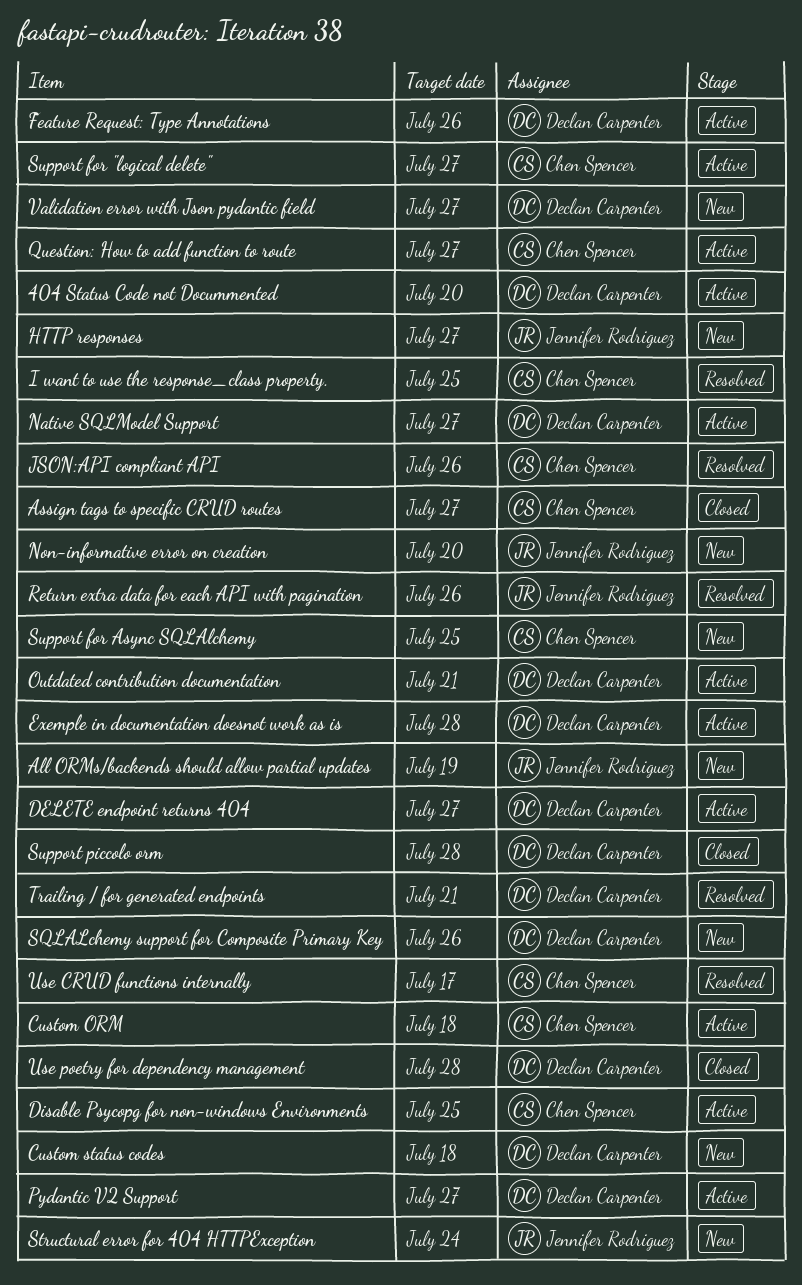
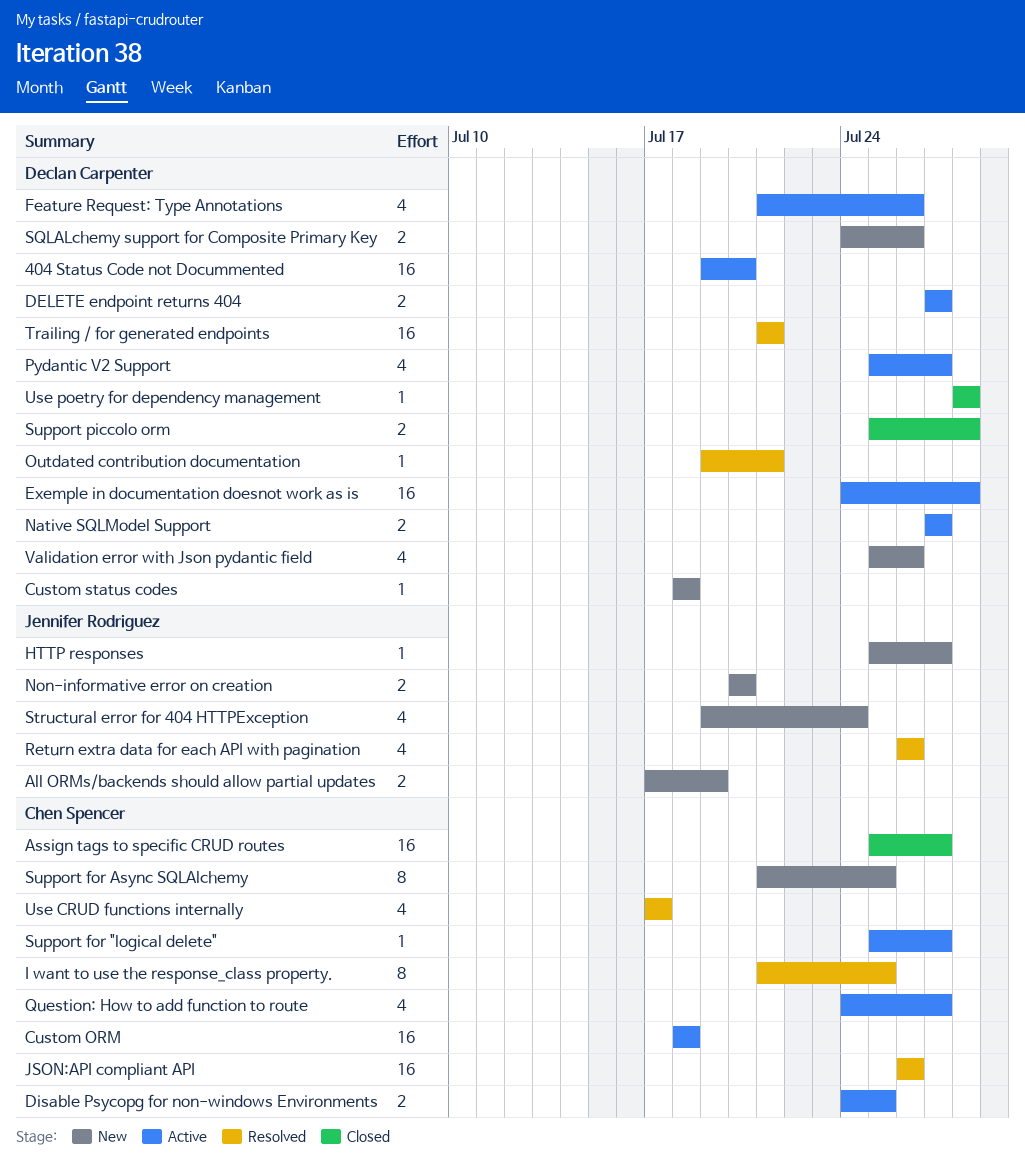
Outdated contribution documentation, status: Active -> Resolved
Validation error with Json pydantic field, due: Jul 27 -> Jul 26

